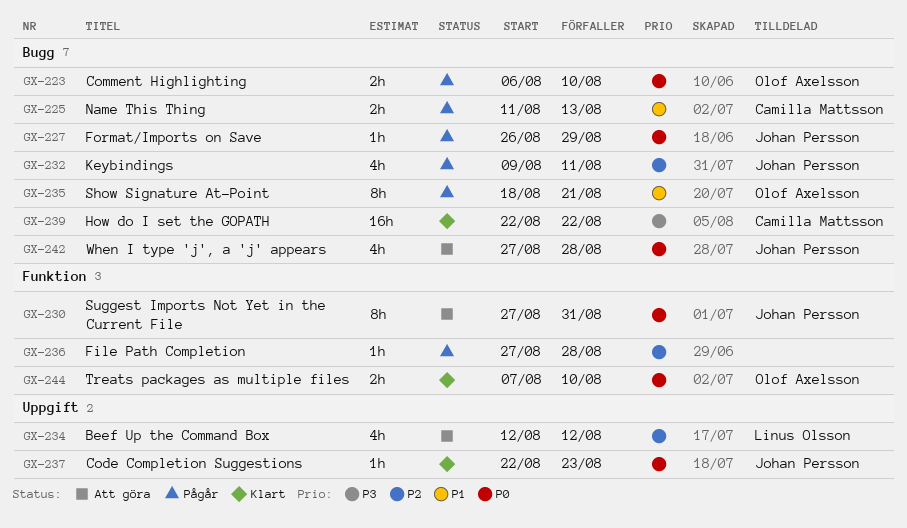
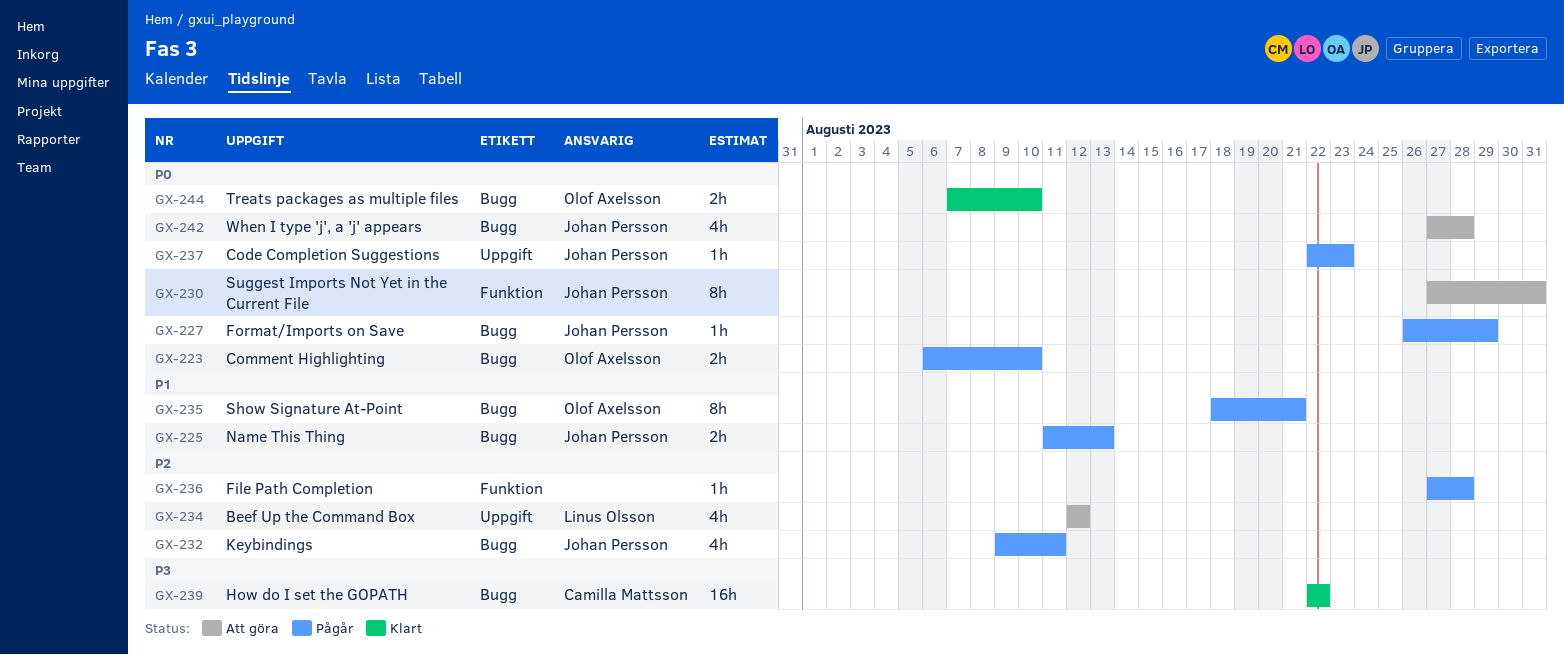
GX-225, owner: Camilla Mattsson -> Johan Persson
GX-237, status: Klart -> Pågår
GX-244, label: Funktion -> Bugg

